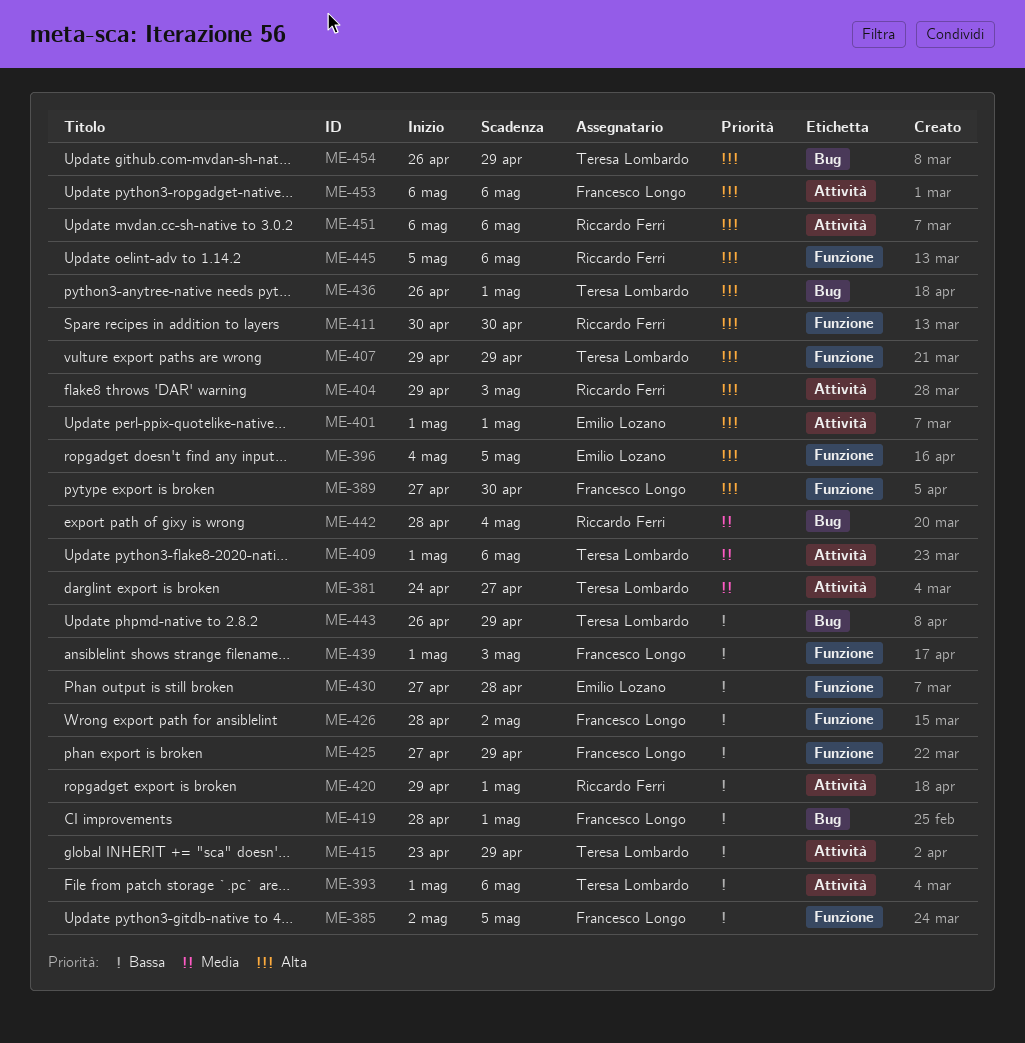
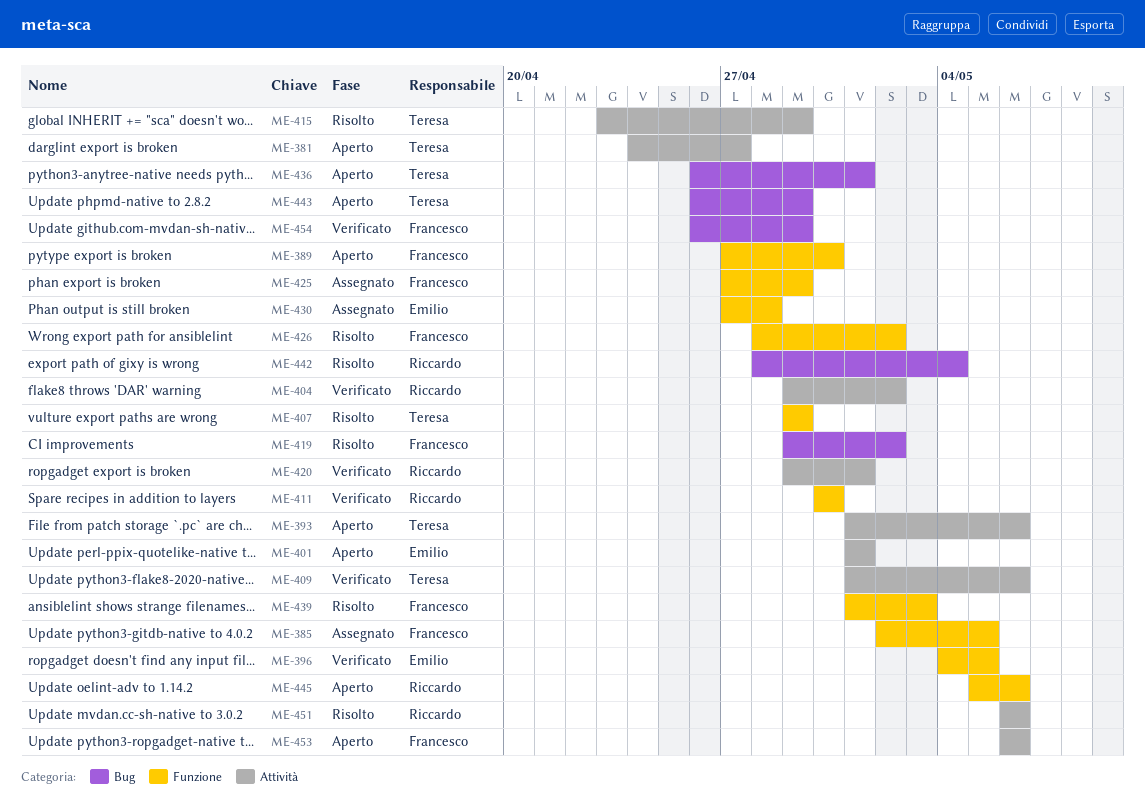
ME-404, due: May 3 -> May 2
ME-419, start: Apr 28 -> Apr 29
ME-419, due: May 1 -> May 2
ME-454, owner: Teresa Lombardo -> Francesco Longo

